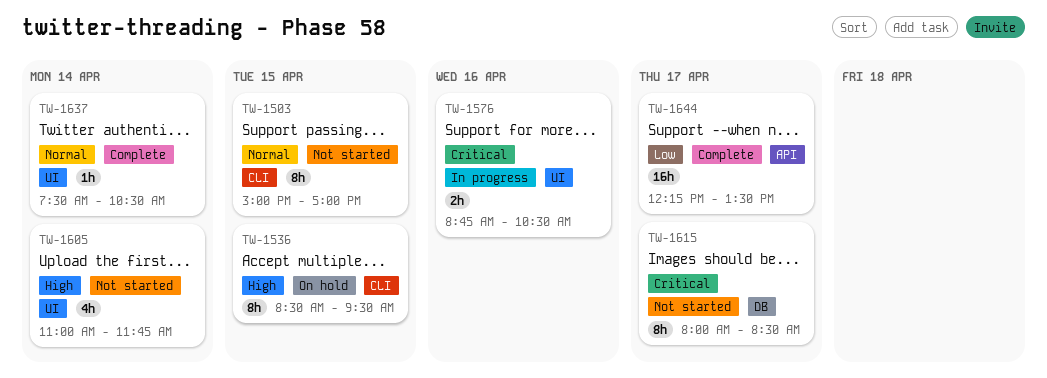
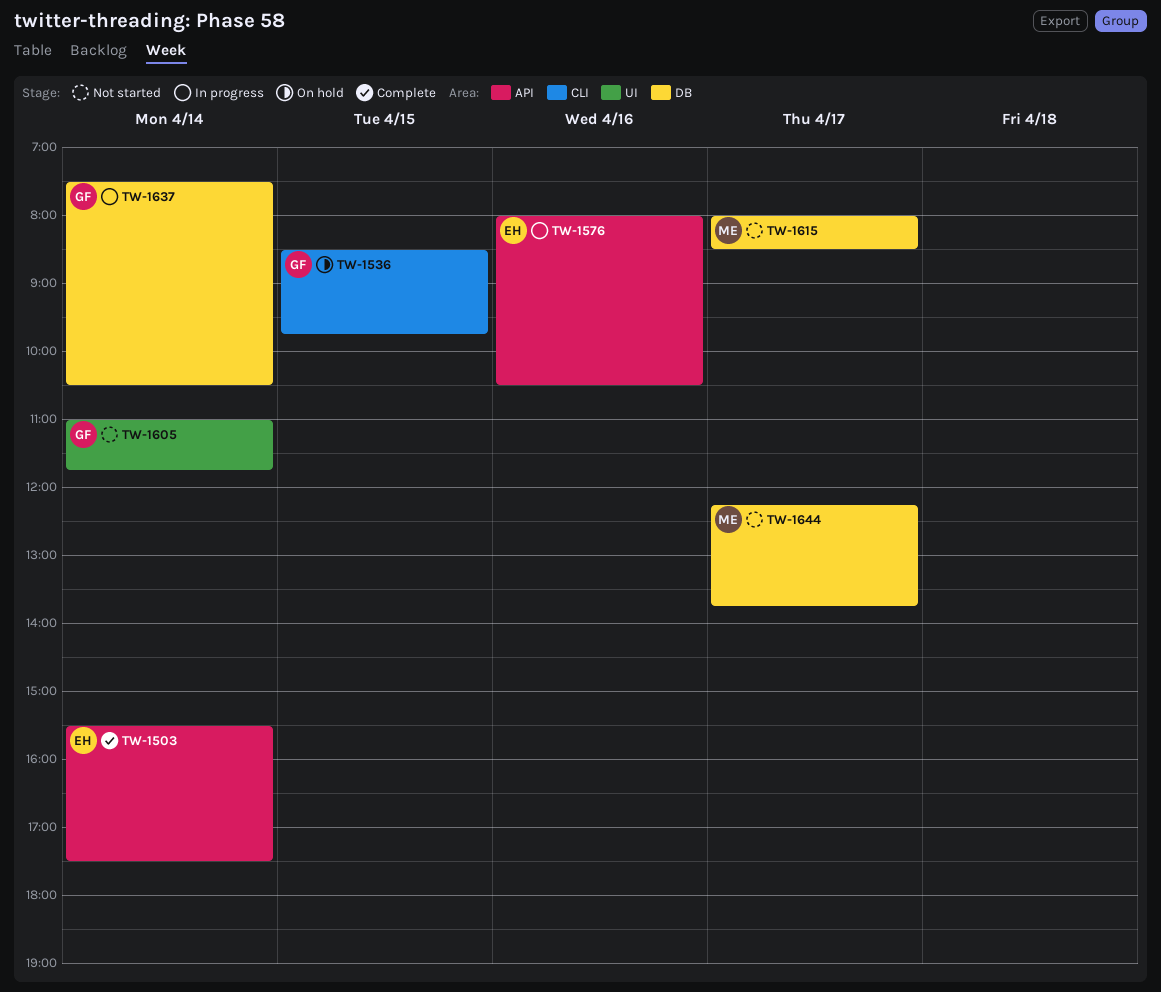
TW-1503, status: Not started -> Complete
TW-1503, label: CLI -> API
TW-1503, day: Apr 15 -> Apr 14
TW-1503, begins: 15:00 -> 15:30
TW-1503, ends: 17:00 -> 17:30
TW-1536, ends: 09:30 -> 09:45
TW-1576, label: UI -> API
TW-1576, begins: 08:45 -> 08:00
TW-1637, status: Complete -> In progress
TW-1637, label: UI -> DB
TW-1644, status: Complete -> Not started
TW-1644, label: API -> DB
TW-1644, ends: 13:30 -> 13:45

